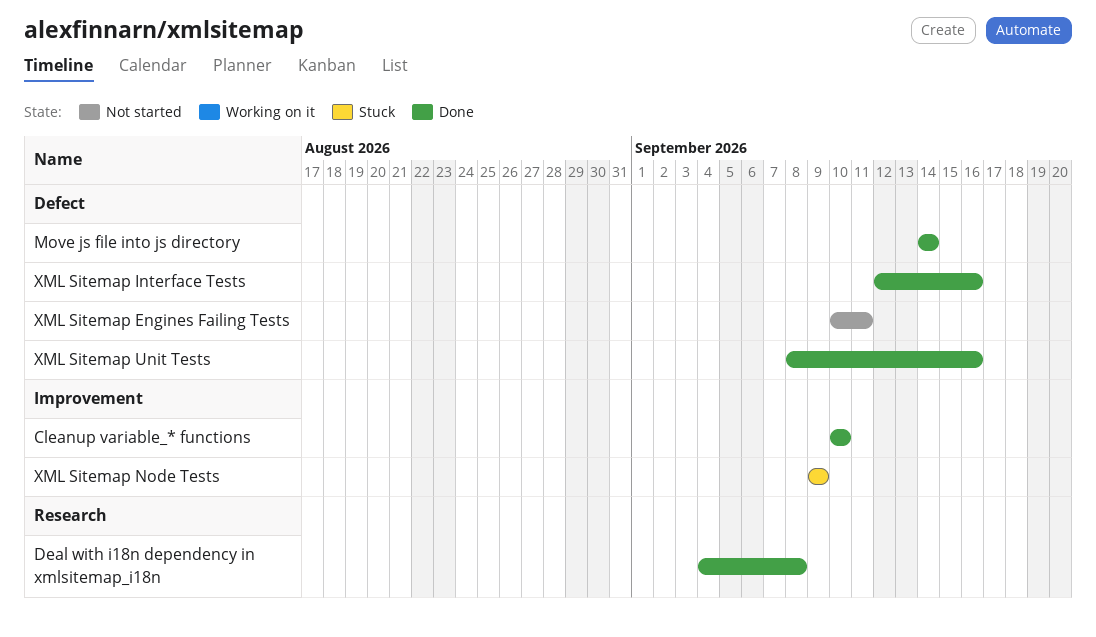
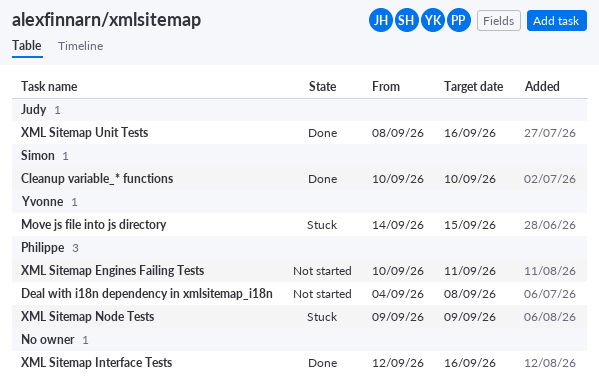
Deal with i18n dependency in xmlsitemap_i18n, status: Done -> Not started
Move js file into js directory, status: Done -> Stuck
Move js file into js directory, due: Sep 14 -> Sep 15

